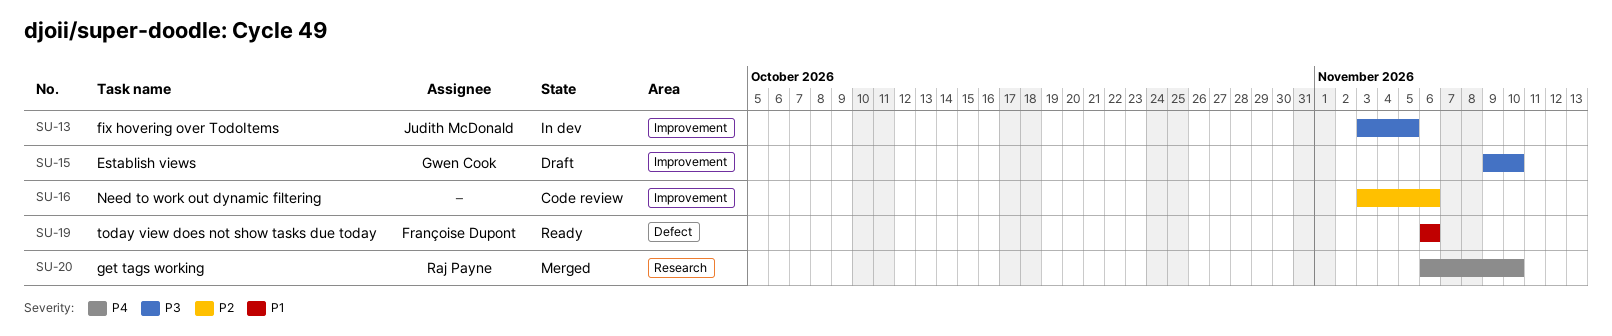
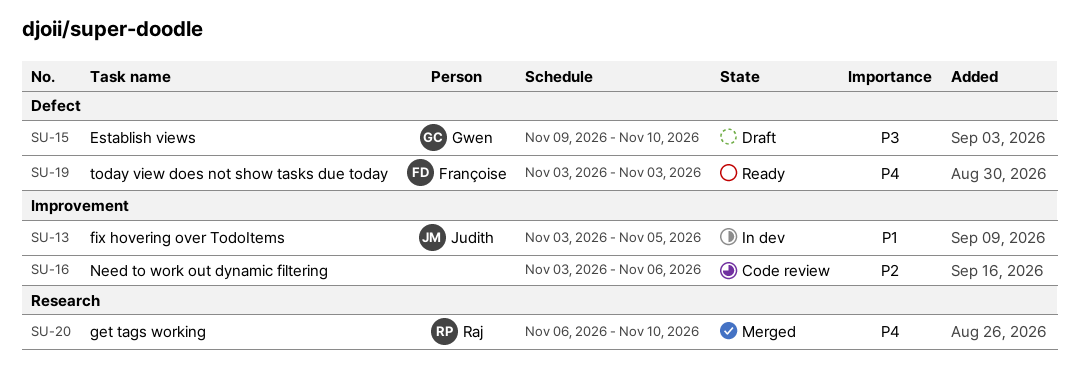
SU-13, priority: P3 -> P1
SU-15, label: Improvement -> Defect
SU-19, priority: P1 -> P4
SU-19, start: Nov 6 -> Nov 3
SU-19, due: Nov 6 -> Nov 3

